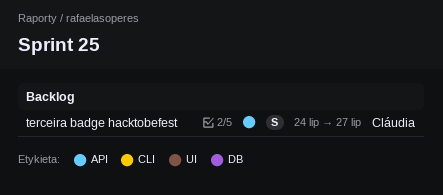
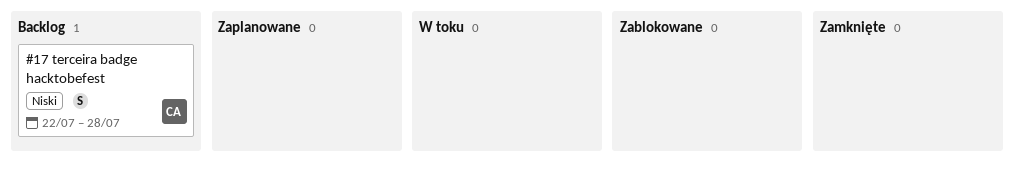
terceira badge hacktobefest, start: Jul 24 -> Jul 22
terceira badge hacktobefest, due: Jul 27 -> Jul 28

